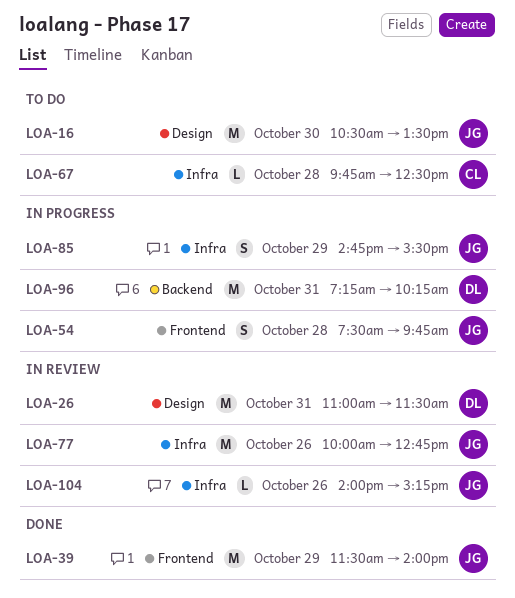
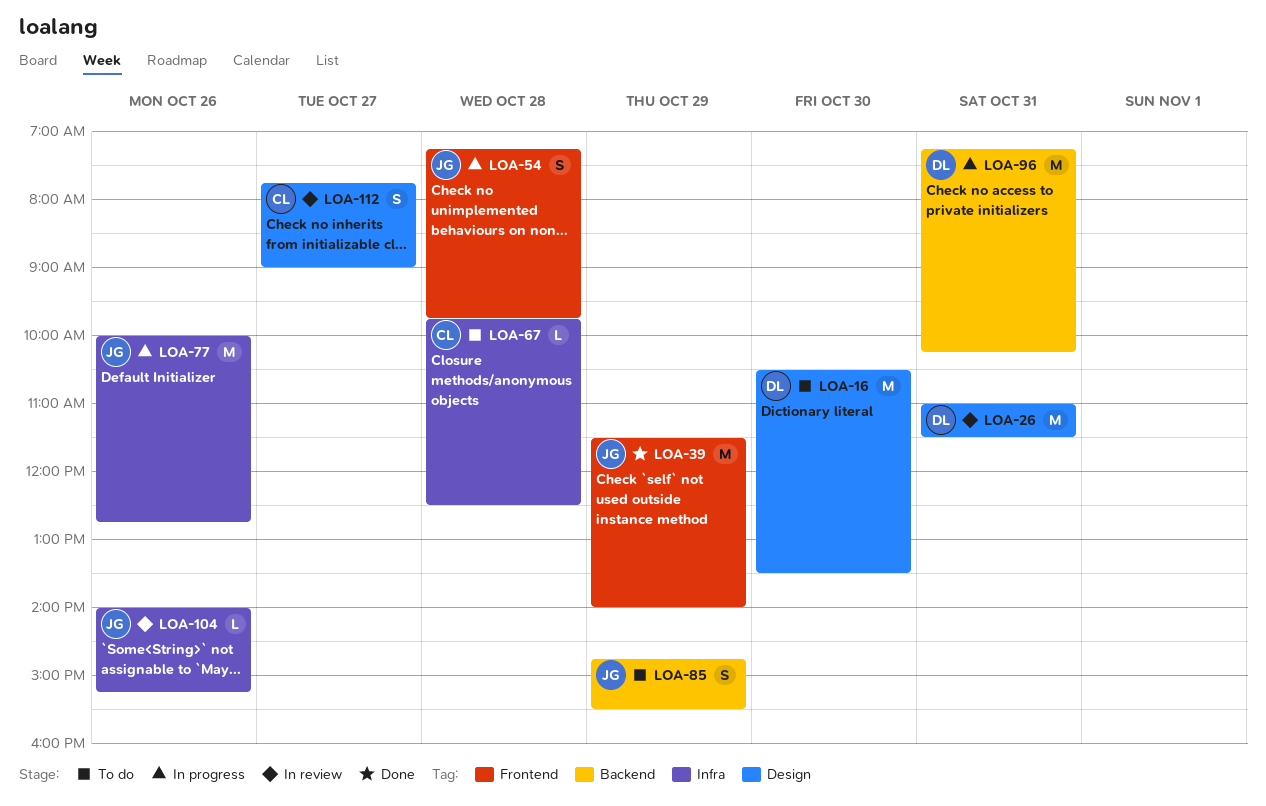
LOA-16, owner: JG -> DL
LOA-54, begins: 07:30 -> 07:15
LOA-77, status: In review -> In progress
LOA-85, status: In progress -> To do
LOA-85, label: Infra -> Backend
LOA-112: none -> present

